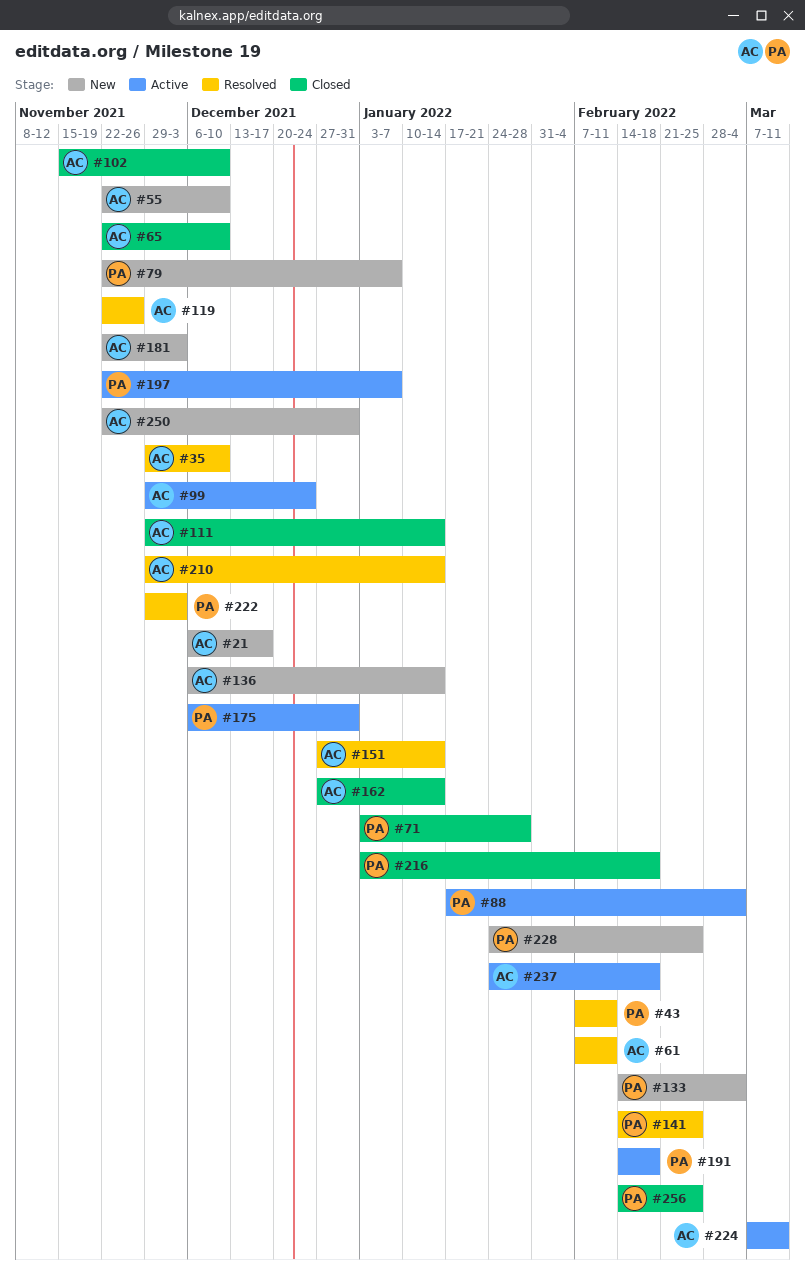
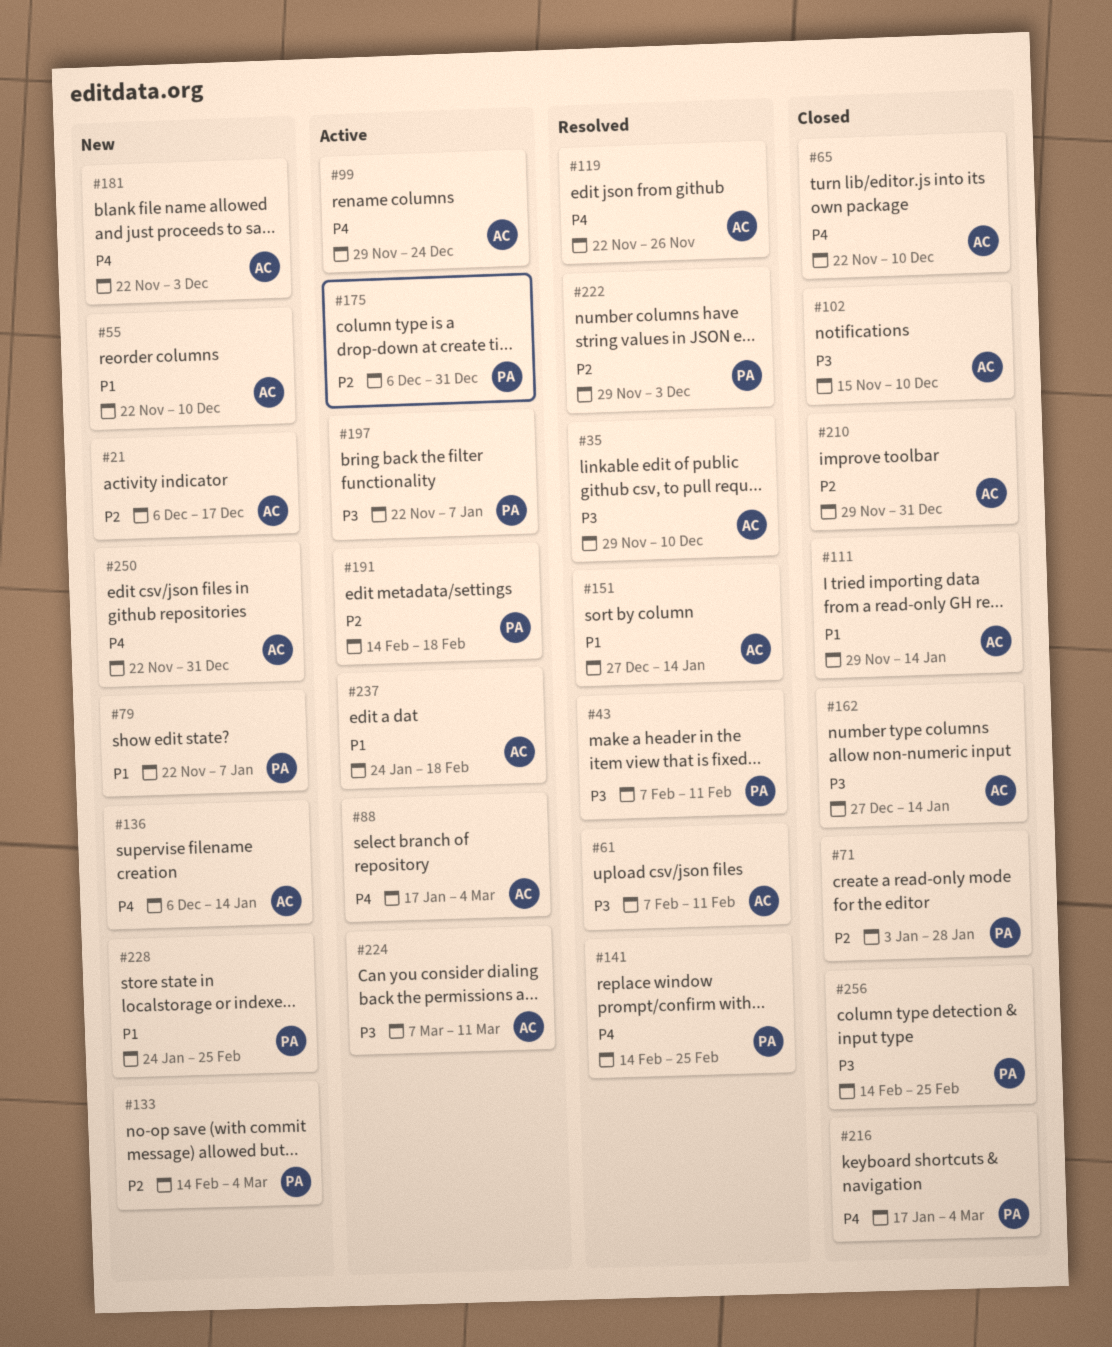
#88, owner: PA -> AC
#210, status: Resolved -> Closed
#210, due: Jan 14 -> Dec 31
#216, start: Jan 3 -> Jan 17
#216, due: Feb 18 -> Mar 4

